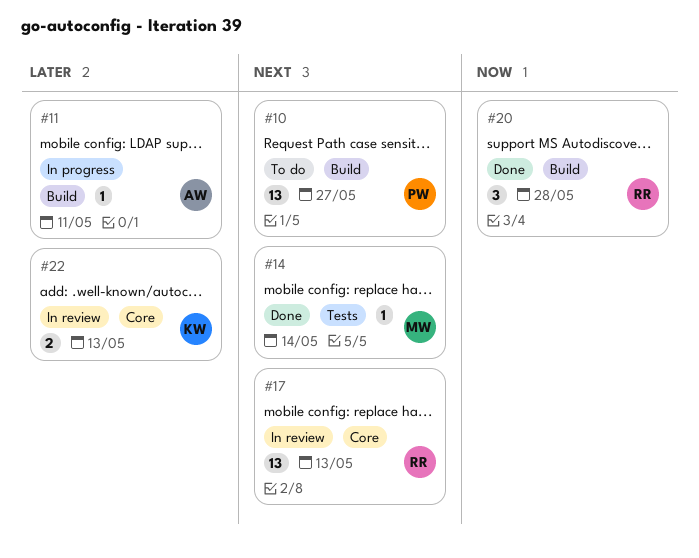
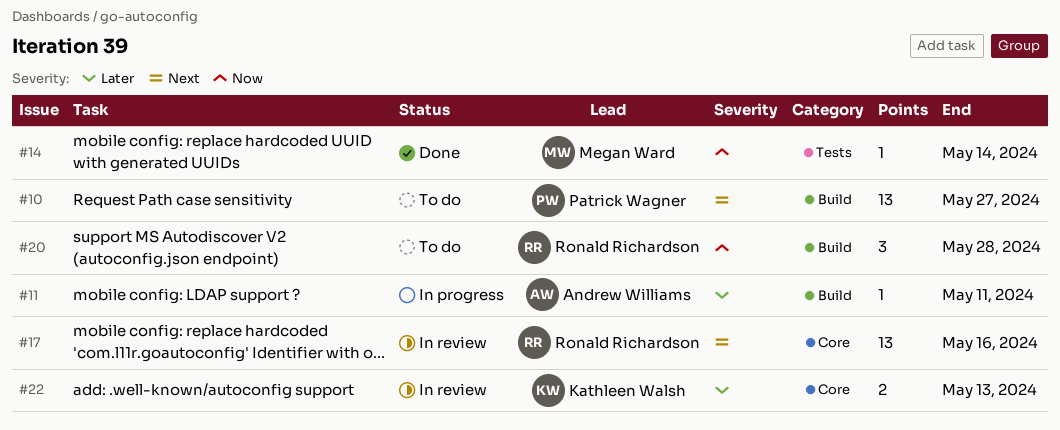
#14, priority: Next -> Now
#17, due: May 13 -> May 16
#20, status: Done -> To do

